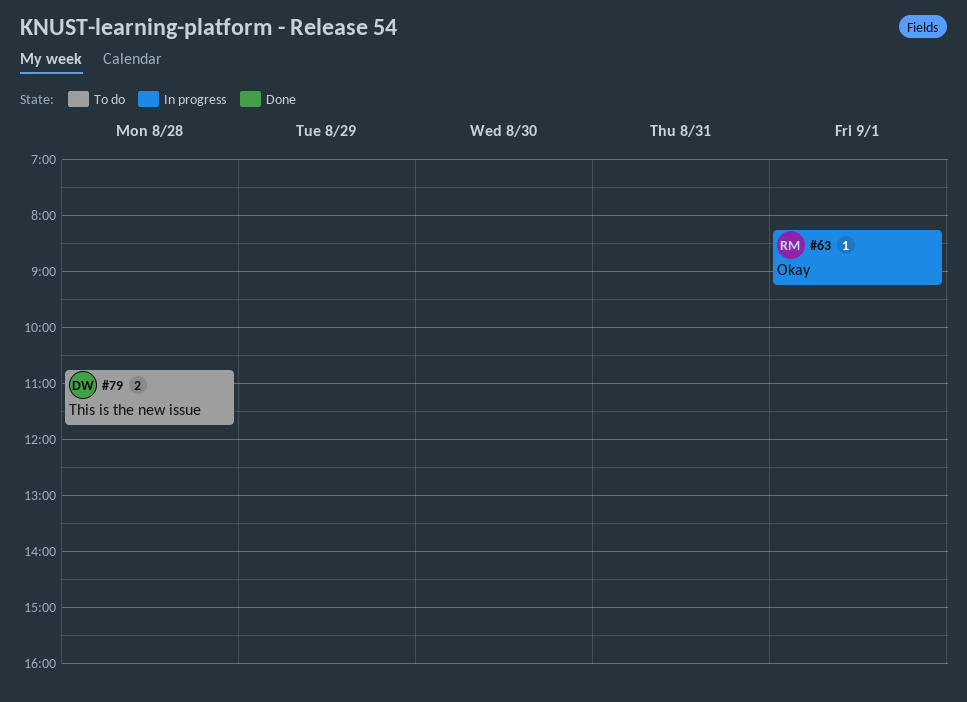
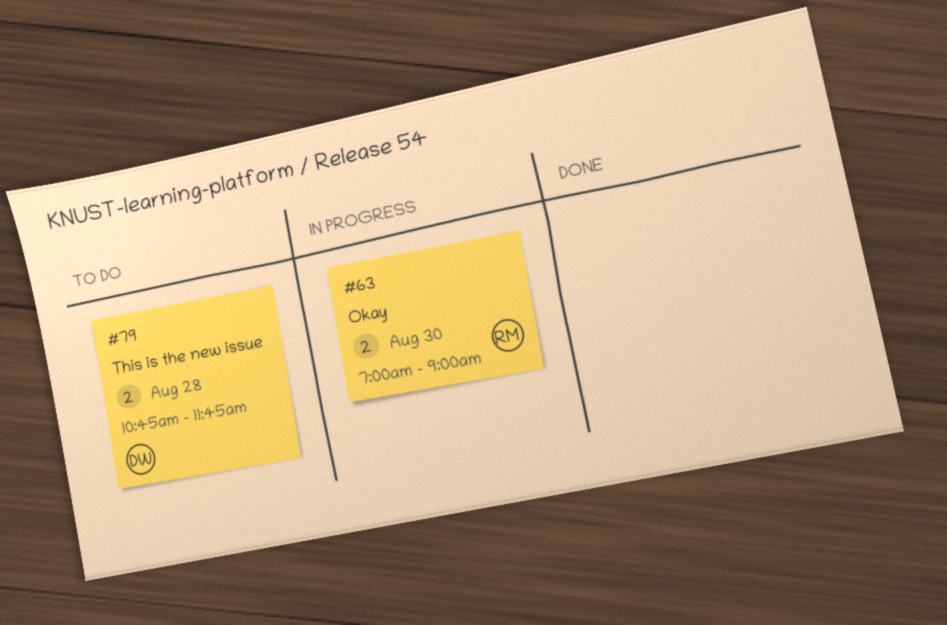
#63, estimate: 1 -> 2
#63, day: Sep 1 -> Aug 30
#63, begins: 08:15 -> 07:00
#63, ends: 09:15 -> 09:00

